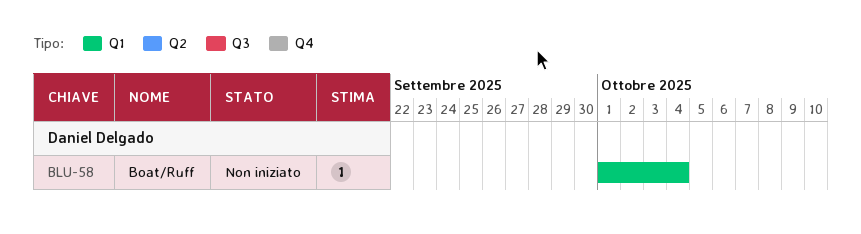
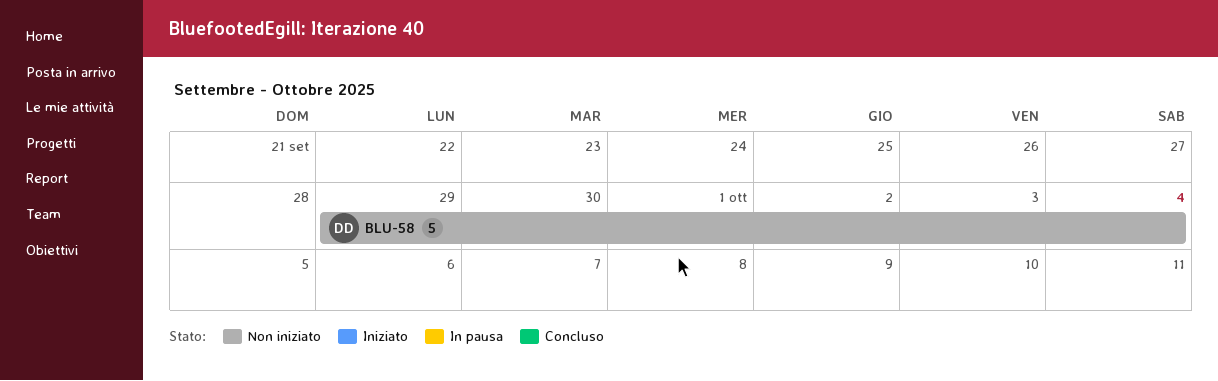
BLU-58, estimate: 1 -> 5
BLU-58, start: Oct 1 -> Sep 29

